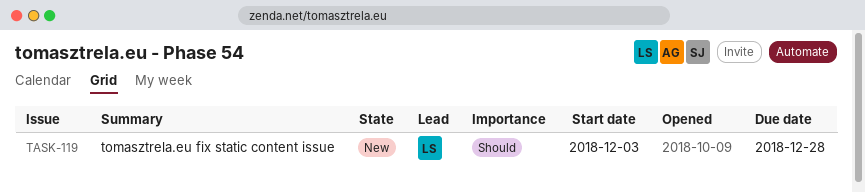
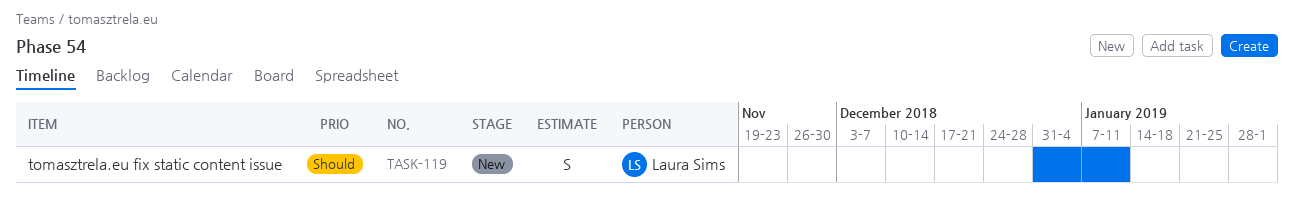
TASK-119, start: Dec 3 -> Dec 31
TASK-119, due: Dec 28 -> Jan 11

